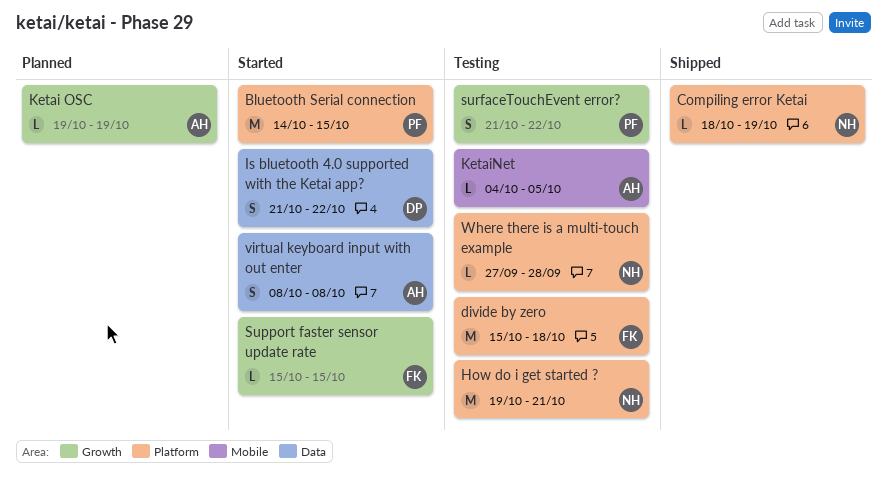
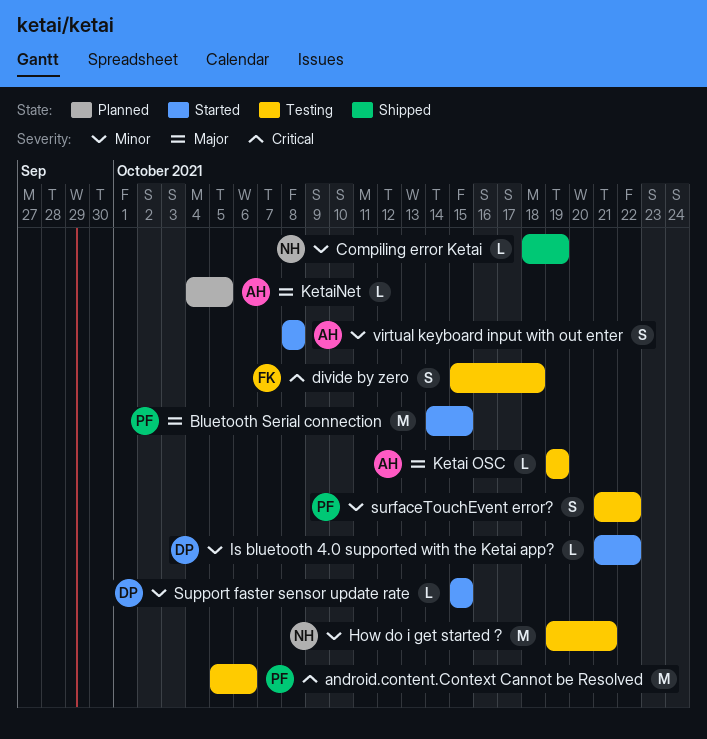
android.content.Context Cannot be Resolved: none -> present
divide by zero, estimate: M -> S
Is bluetooth 4.0 supported with the Ketai app?, estimate: S -> L
Ketai OSC, status: Planned -> Testing
KetaiNet, status: Testing -> Planned
Support faster sensor update rate, owner: FK -> DP
Where there is a multi-touch example: present -> none

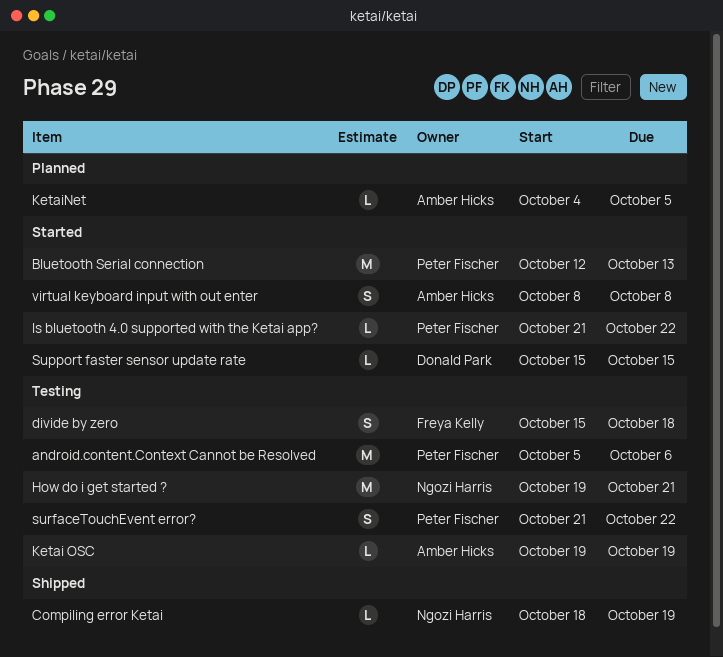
Bluetooth Serial connection, start: Oct 14 -> Oct 12
Bluetooth Serial connection, due: Oct 15 -> Oct 13
Is bluetooth 4.0 supported with the Ketai app?, owner: Donald Park -> Peter Fischer

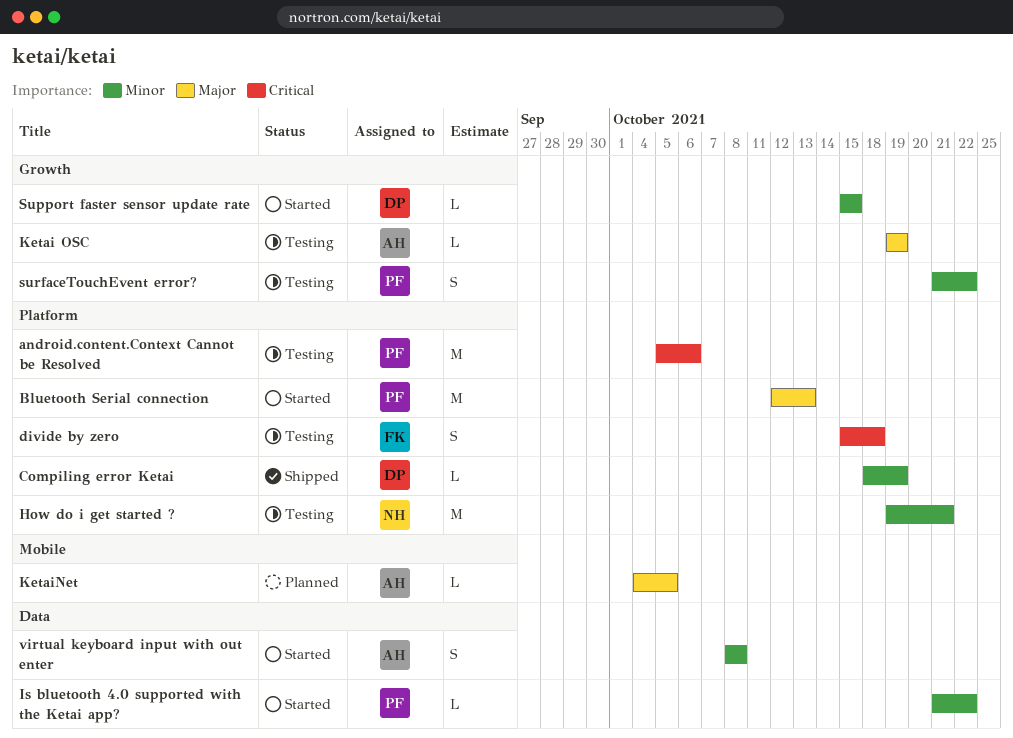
Compiling error Ketai, owner: Ngozi Harris -> Donald Park

